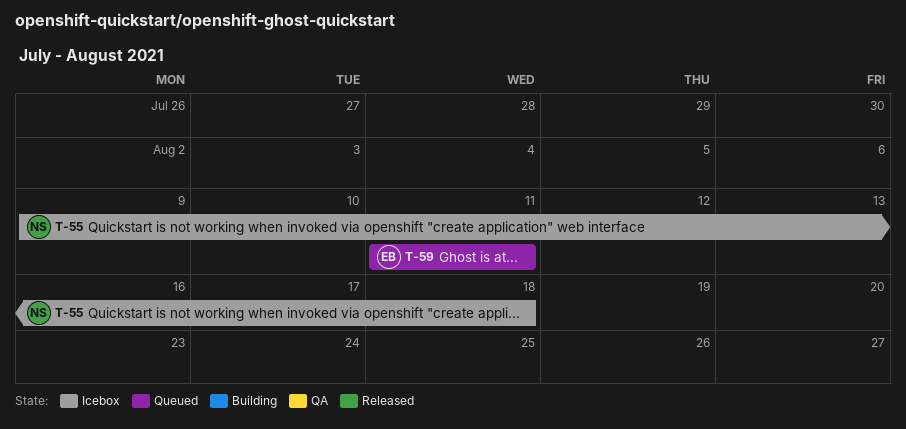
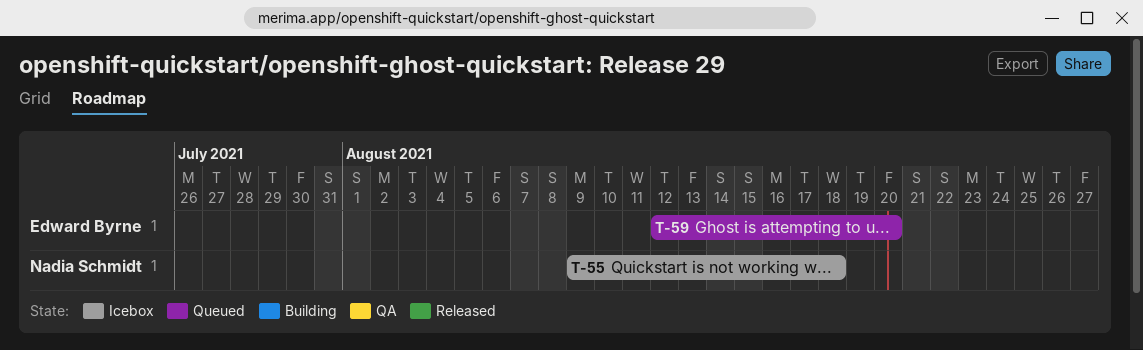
T-59, start: Aug 11 -> Aug 12
T-59, due: Aug 11 -> Aug 20

